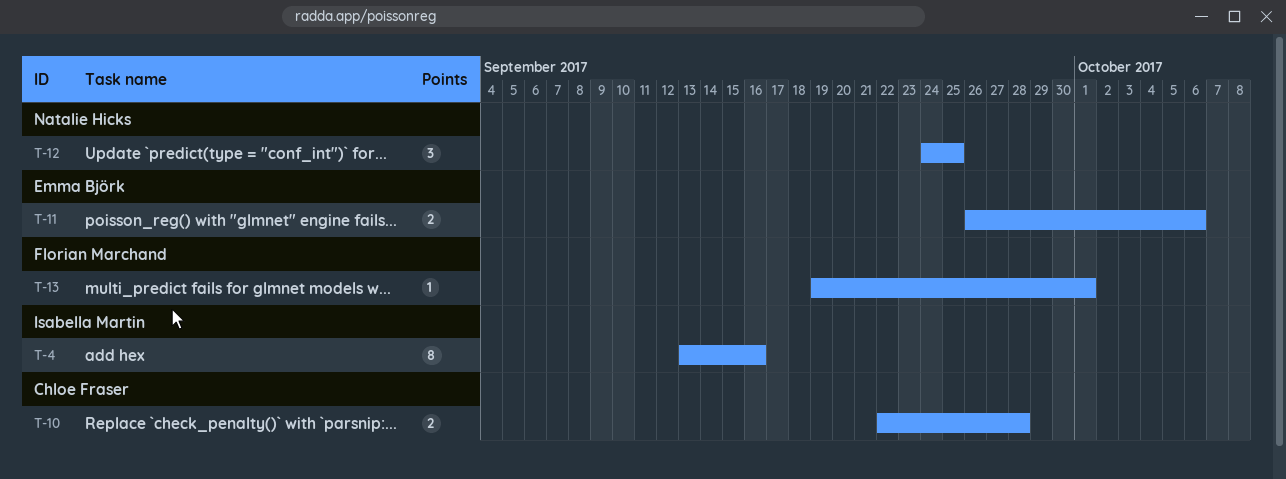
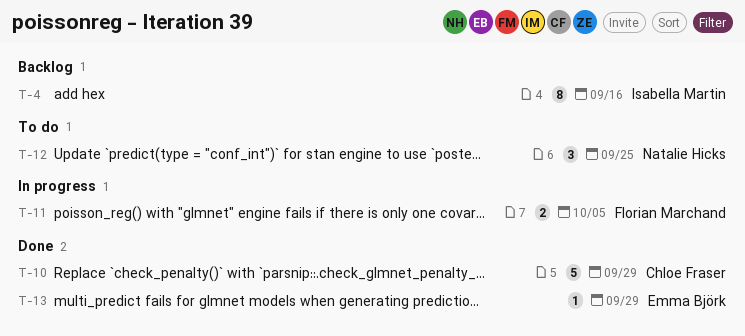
T-10, estimate: 2 -> 5
T-10, due: Sep 28 -> Sep 29
T-11, owner: Emma Björk -> Florian Marchand
T-11, due: Oct 6 -> Oct 5
T-13, owner: Florian Marchand -> Emma Björk
T-13, due: Oct 1 -> Sep 29

